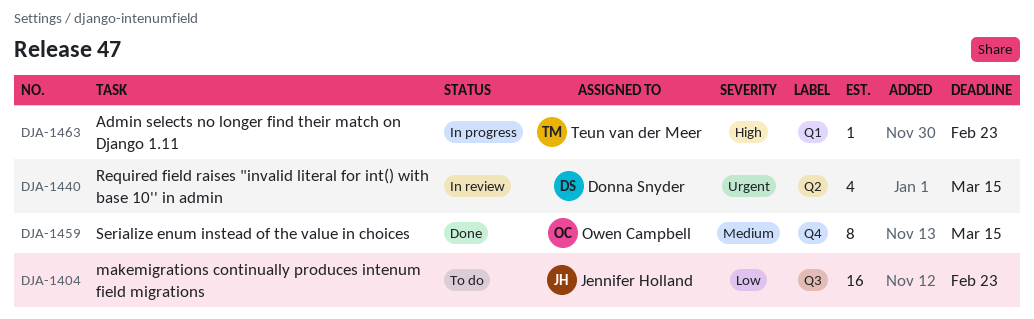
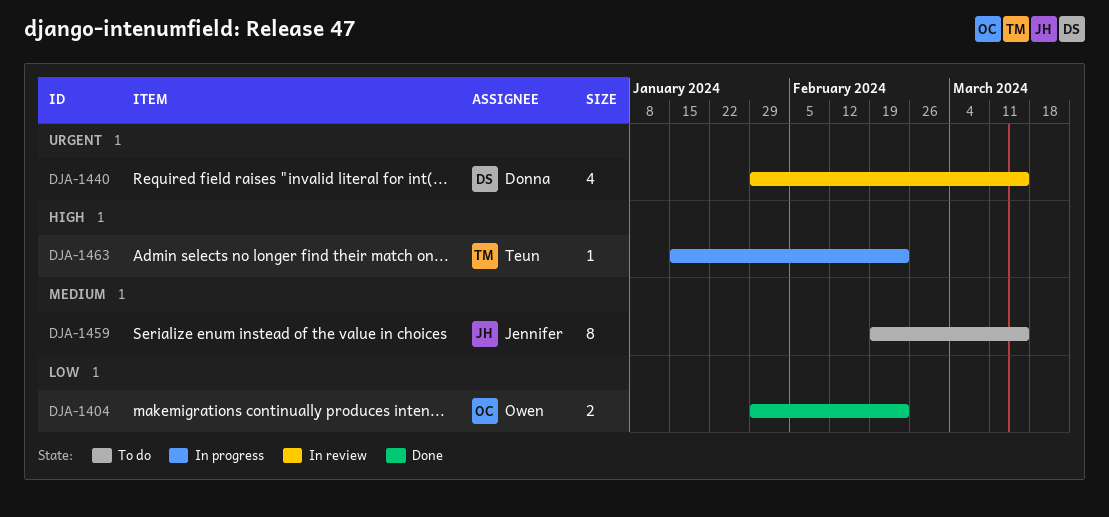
DJA-1404, status: To do -> Done
DJA-1404, owner: Jennifer Holland -> Owen Campbell
DJA-1404, estimate: 16 -> 2
DJA-1459, status: Done -> To do
DJA-1459, owner: Owen Campbell -> Jennifer Holland

